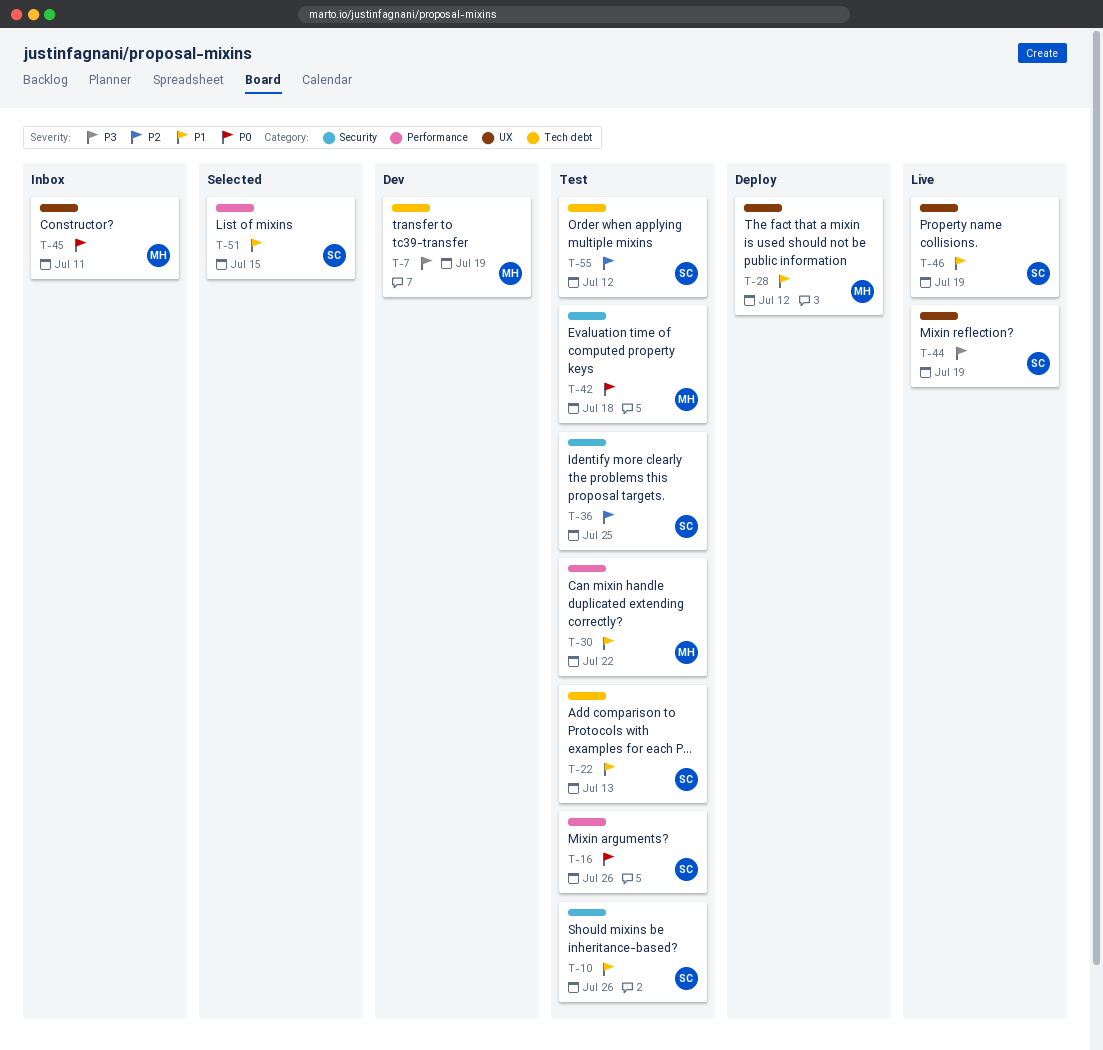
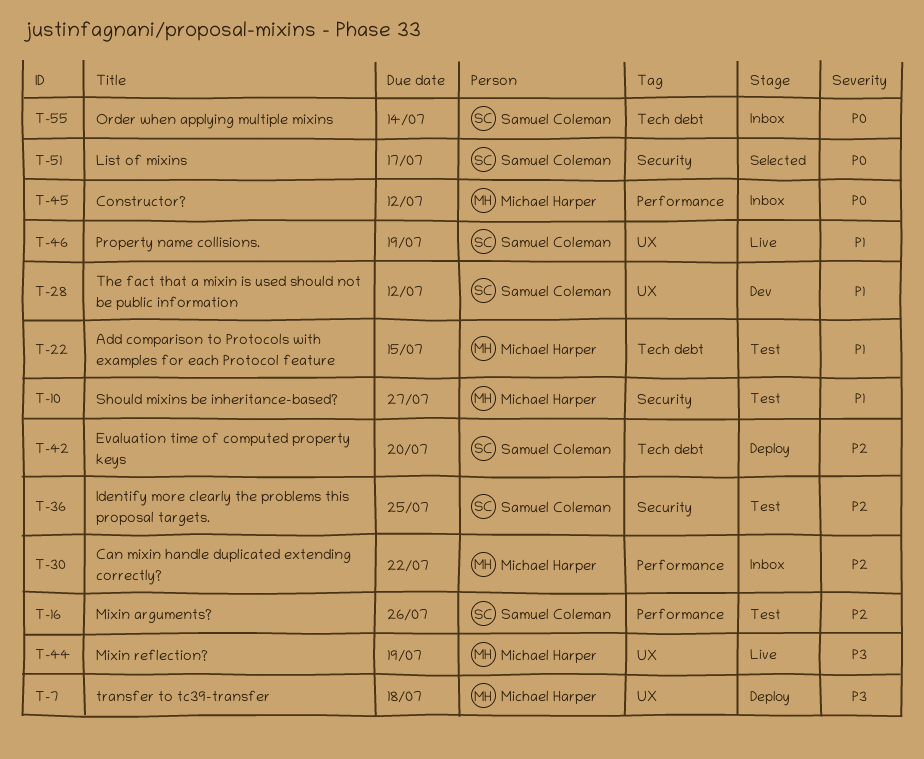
T-7, status: Dev -> Deploy
T-7, label: Tech debt -> UX
T-7, due: Jul 19 -> Jul 18
T-10, owner: Samuel Coleman -> Michael Harper
T-10, due: Jul 26 -> Jul 27
T-16, priority: P0 -> P2
T-22, owner: Samuel Coleman -> Michael Harper
T-22, due: Jul 13 -> Jul 15
T-28, status: Deploy -> Dev
T-28, owner: Michael Harper -> Samuel Coleman
T-30, status: Test -> Inbox
T-30, priority: P1 -> P2
T-42, status: Test -> Deploy
T-42, owner: Michael Harper -> Samuel Coleman
T-42, priority: P0 -> P2
T-42, label: Security -> Tech debt
T-42, due: Jul 18 -> Jul 20
T-44, owner: Samuel Coleman -> Michael Harper
T-45, label: UX -> Performance
T-45, due: Jul 11 -> Jul 12
T-51, priority: P1 -> P0
T-51, label: Performance -> Security
T-51, due: Jul 15 -> Jul 17
T-55, status: Test -> Inbox
T-55, priority: P2 -> P0
T-55, due: Jul 12 -> Jul 14

